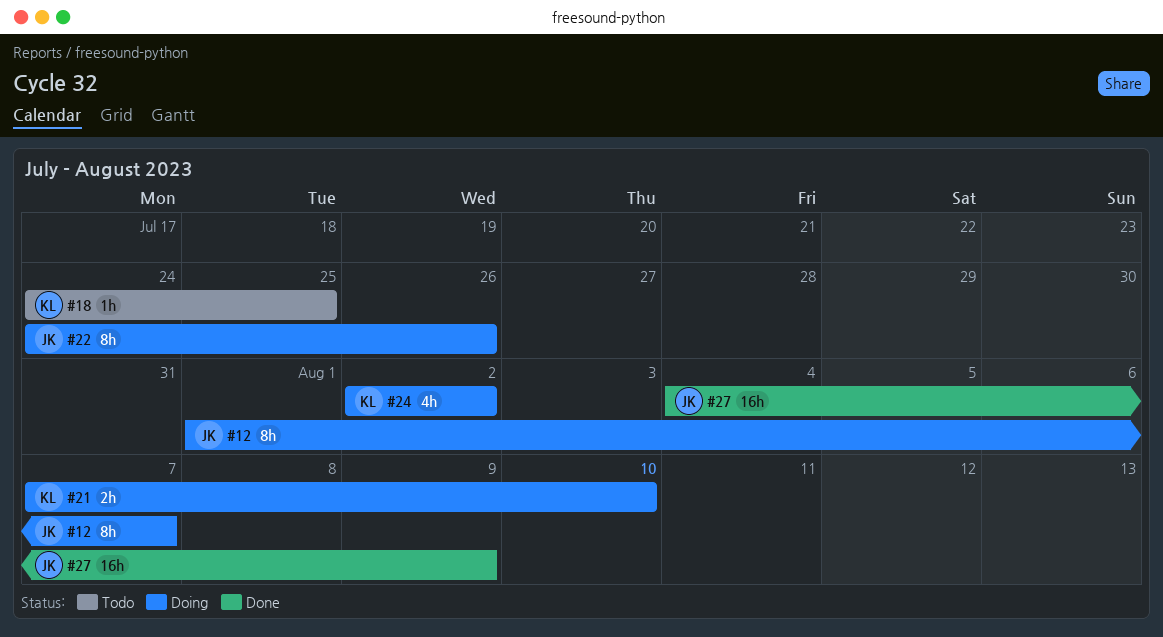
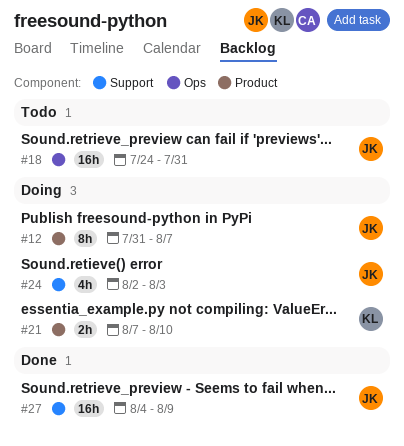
#12, start: Aug 1 -> Jul 31
#18, owner: KL -> JK
#18, estimate: 1h -> 16h
#18, due: Jul 25 -> Jul 31
#22: present -> none
#24, owner: KL -> JK
#24, due: Aug 2 -> Aug 3

